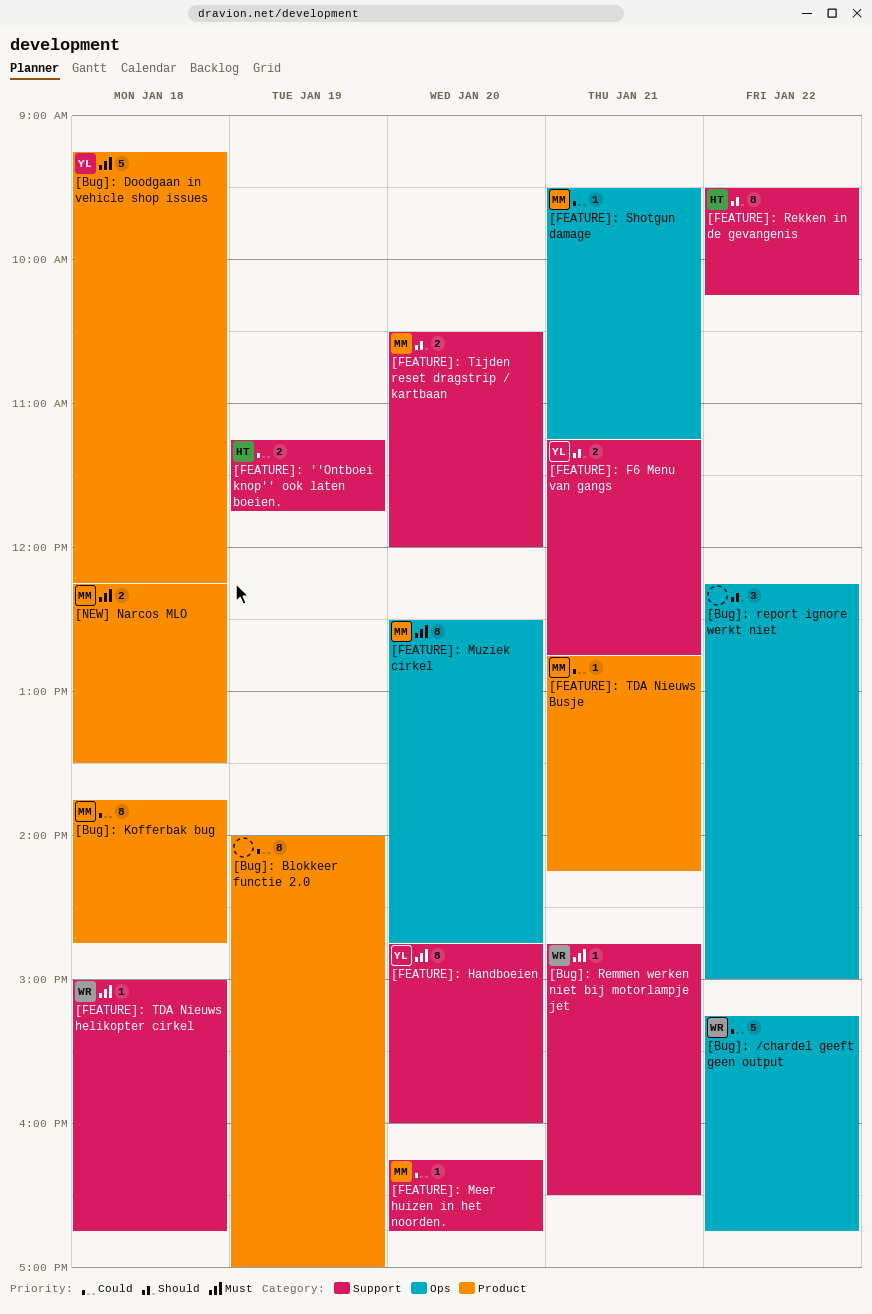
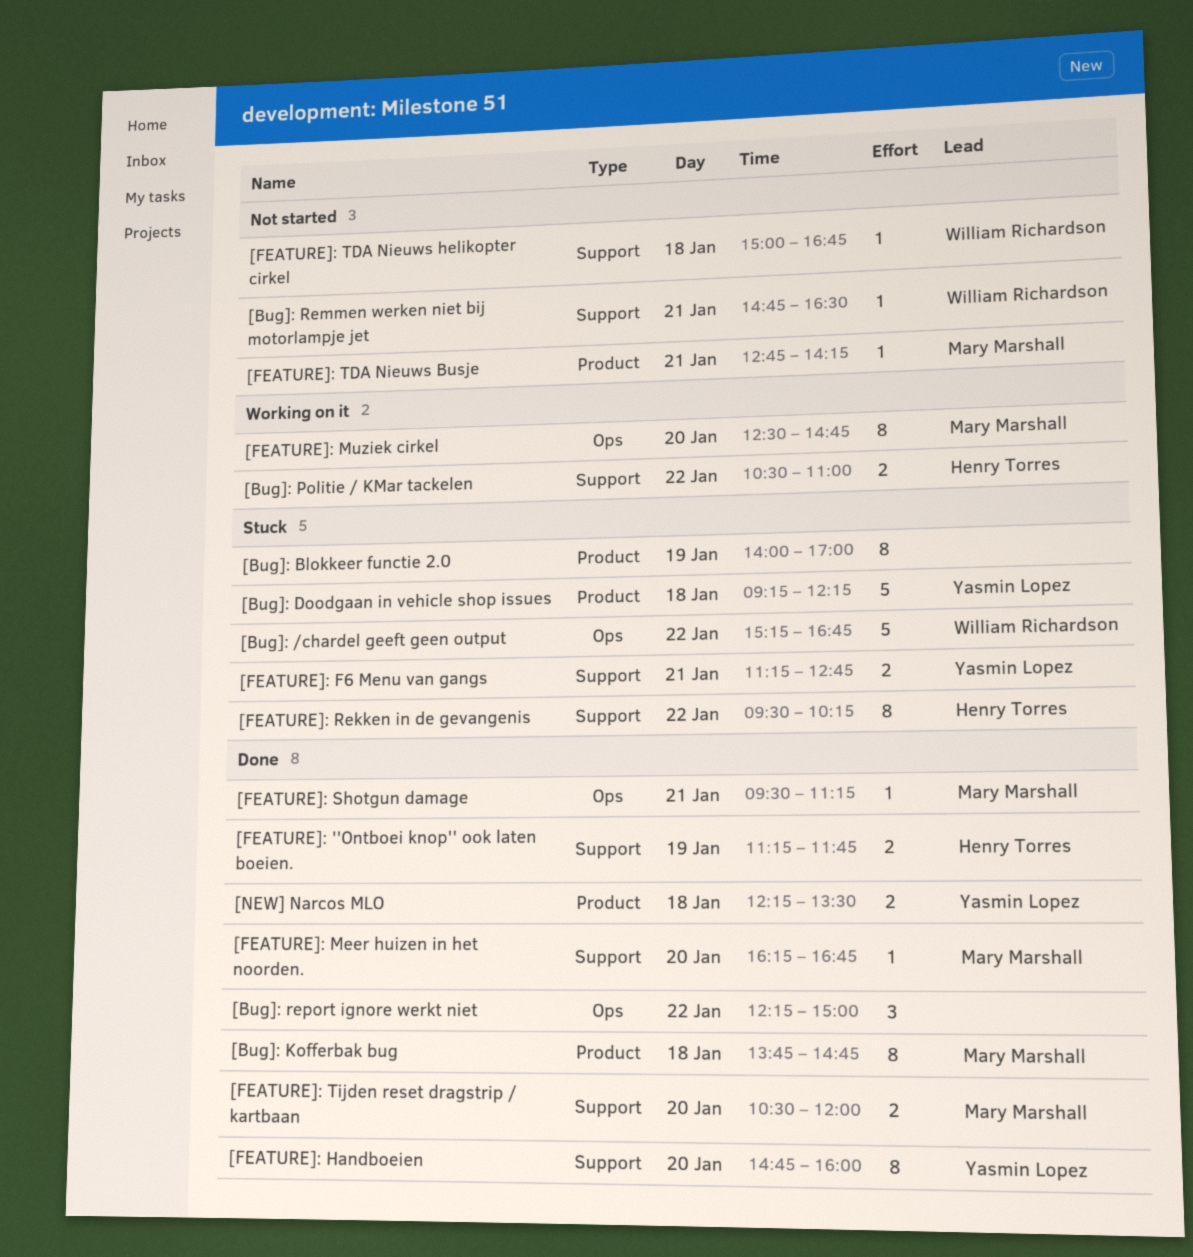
[Bug]: Politie / KMar tackelen: none -> present
[NEW] Narcos MLO, owner: Mary Marshall -> Yasmin Lopez

